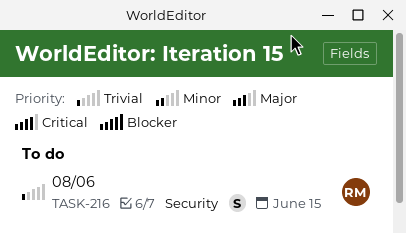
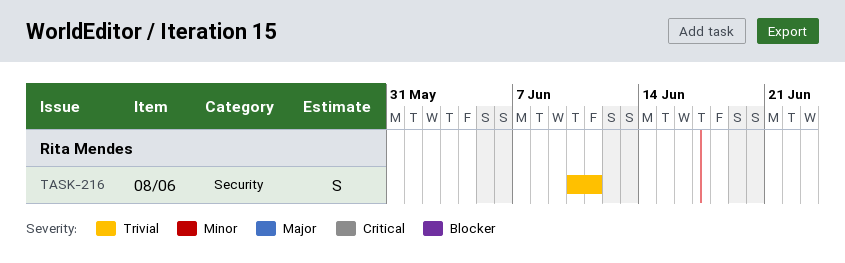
TASK-216, due: Jun 15 -> Jun 11

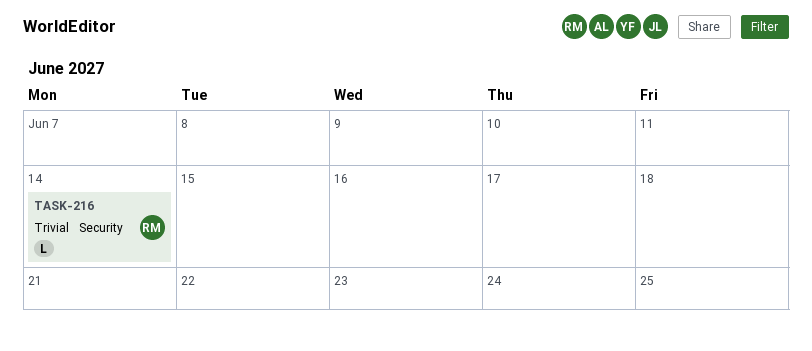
TASK-216, estimate: S -> L
TASK-216, due: Jun 11 -> Jun 14

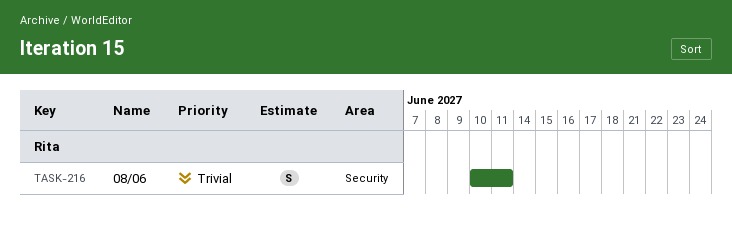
TASK-216, estimate: L -> S
TASK-216, due: Jun 14 -> Jun 11

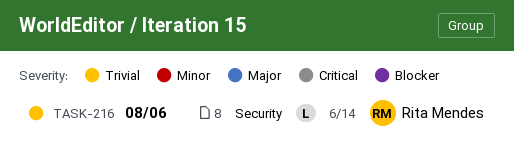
TASK-216, estimate: S -> L
TASK-216, due: Jun 11 -> Jun 14

